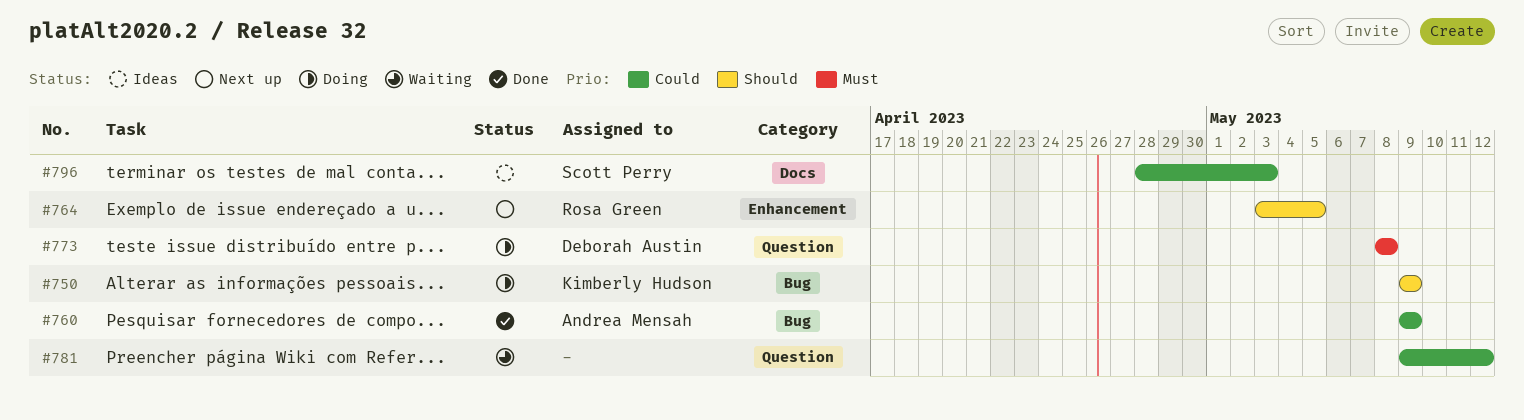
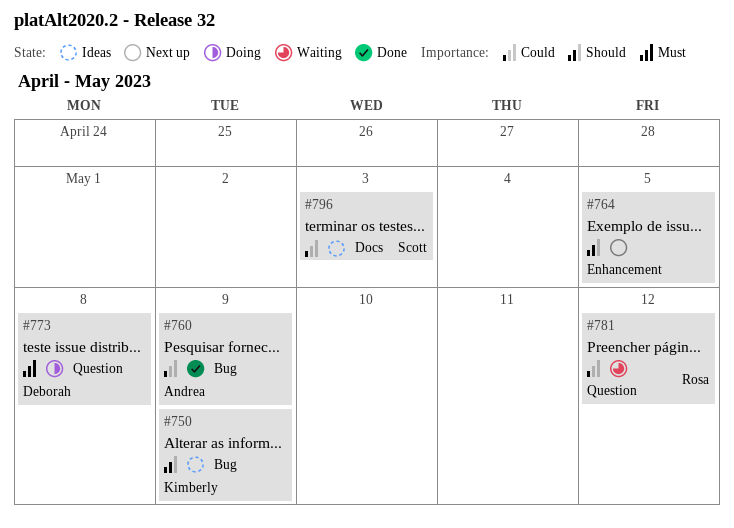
#750, status: Doing -> Ideas
#764, owner: Rosa Green -> none
#781, owner: none -> Rosa Green

